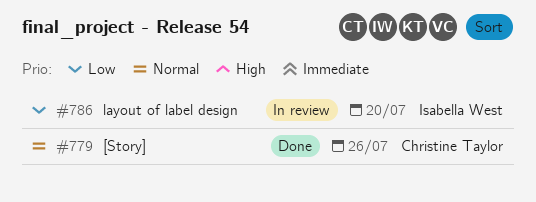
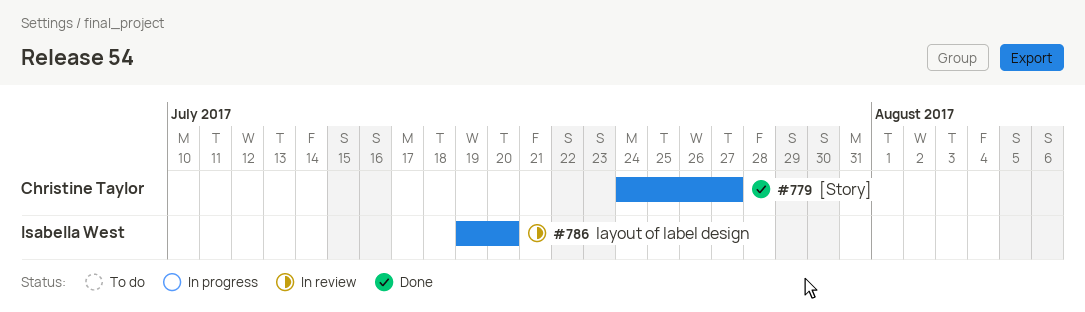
#779, due: Jul 26 -> Jul 27

